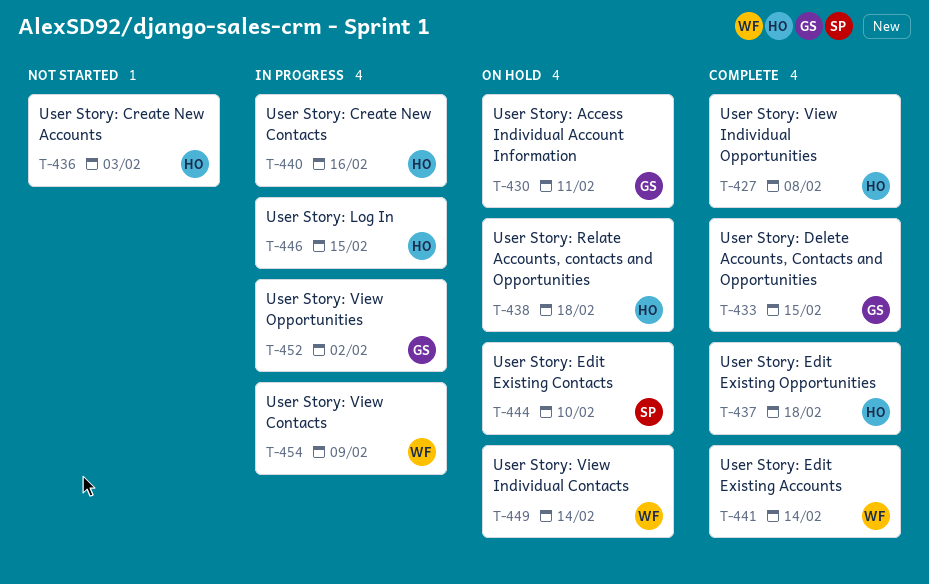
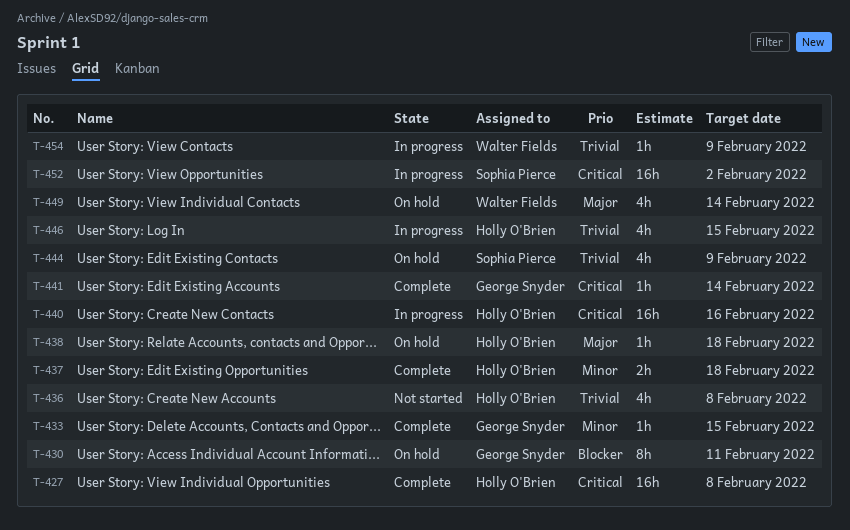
T-436, due: Feb 3 -> Feb 8
T-441, owner: Walter Fields -> George Snyder
T-444, due: Feb 10 -> Feb 9
T-452, owner: George Snyder -> Sophia Pierce

